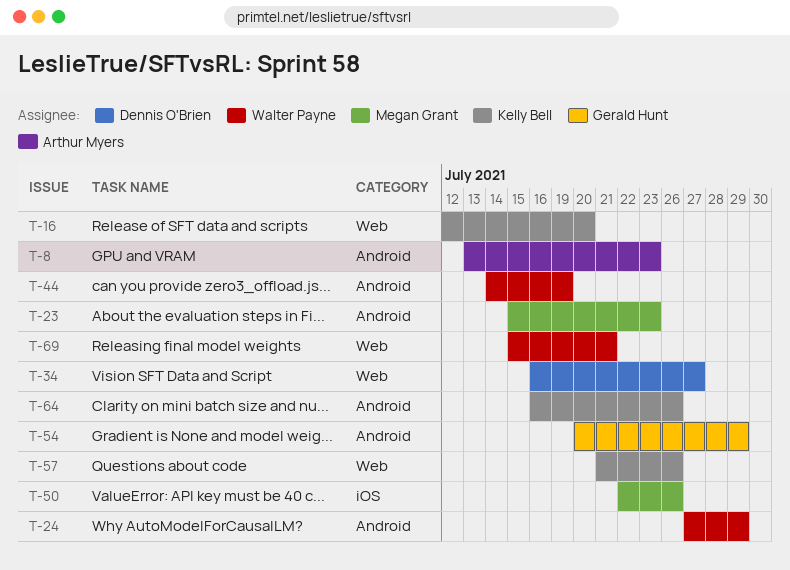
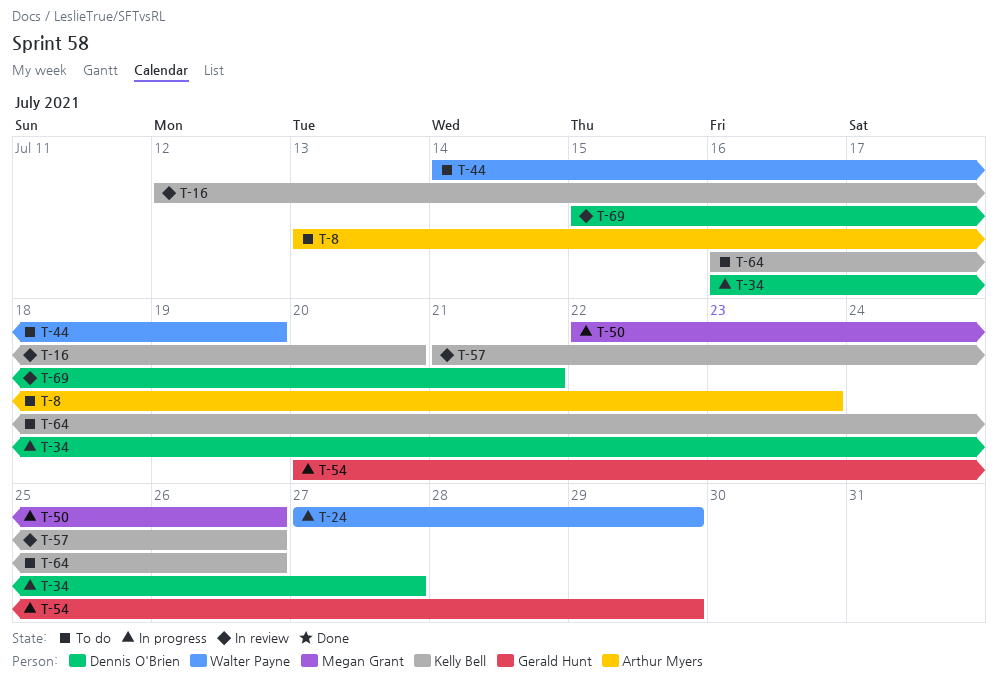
T-23: present -> none
T-69, owner: Walter Payne -> Dennis O'Brien

